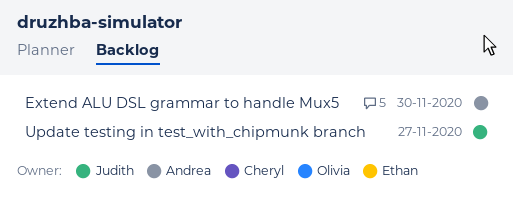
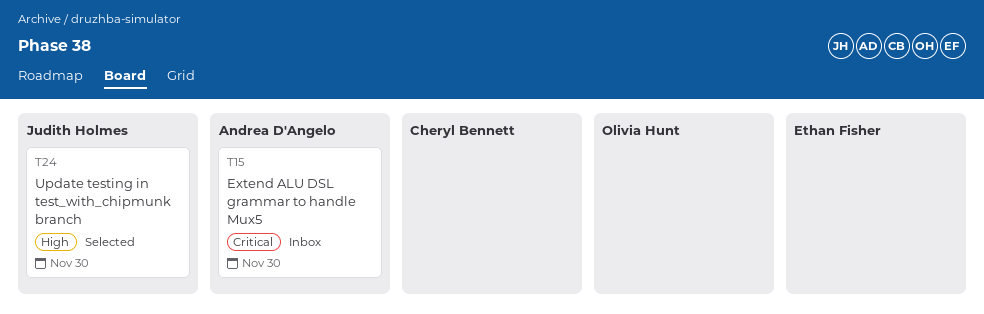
Update testing in test_with_chipmunk branch, due: Nov 27 -> Nov 30

